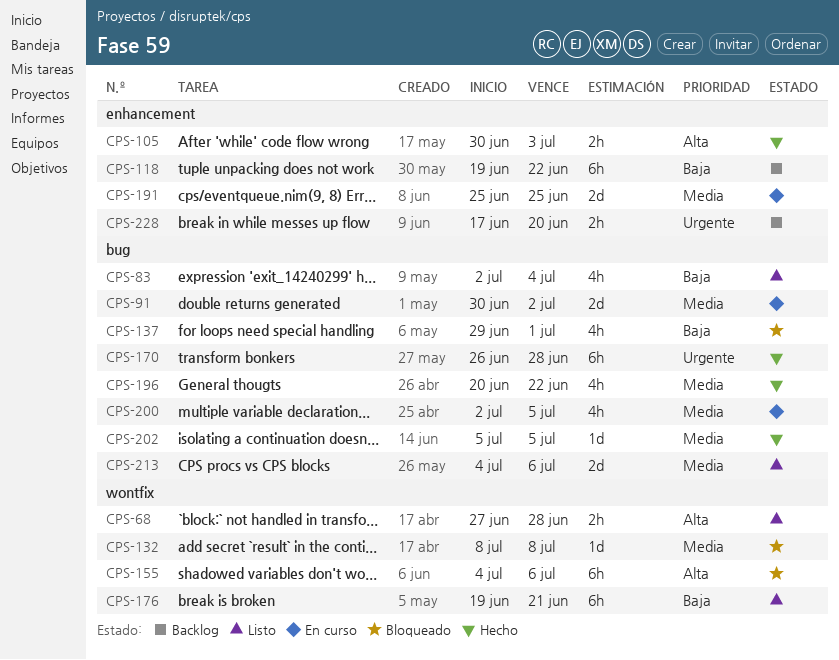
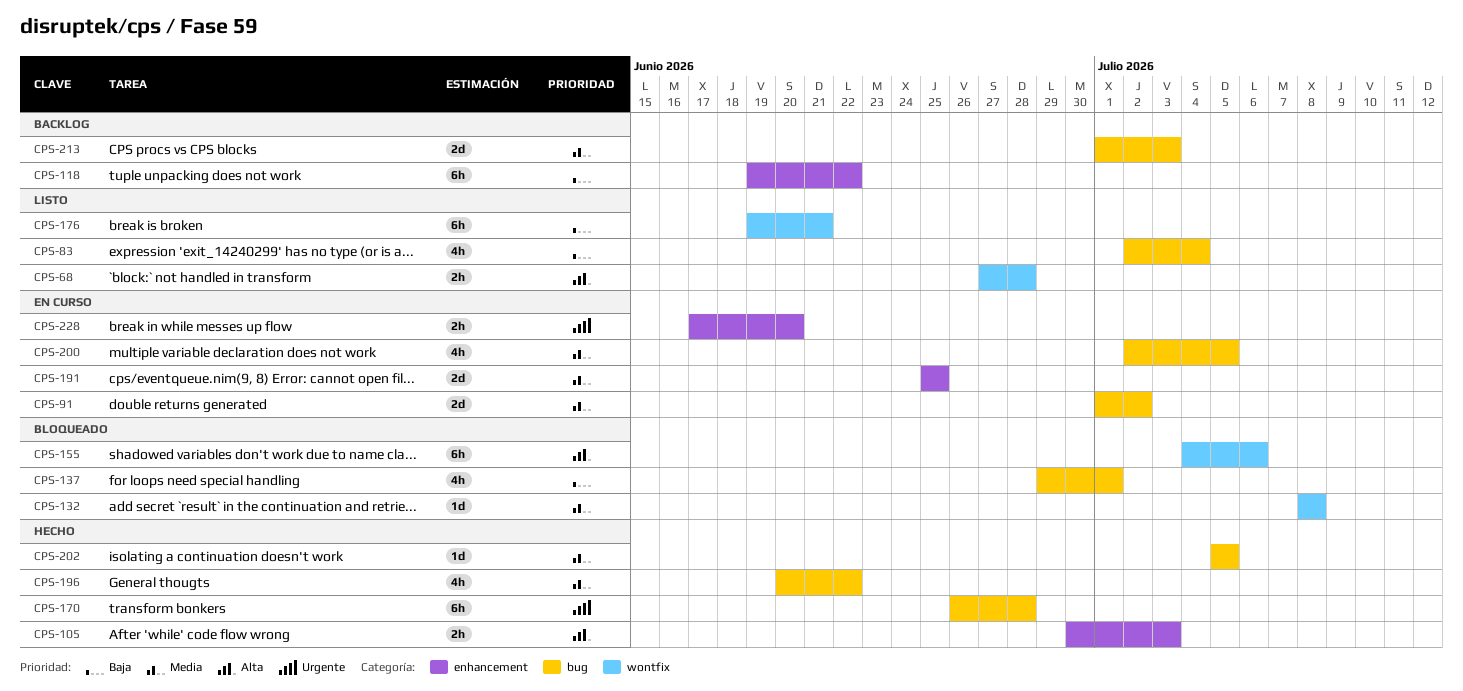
CPS-91, start: Jun 30 -> Jul 1
CPS-213, status: Listo -> Backlog
CPS-213, start: Jul 4 -> Jul 1
CPS-213, due: Jul 6 -> Jul 3
CPS-228, status: Backlog -> En curso

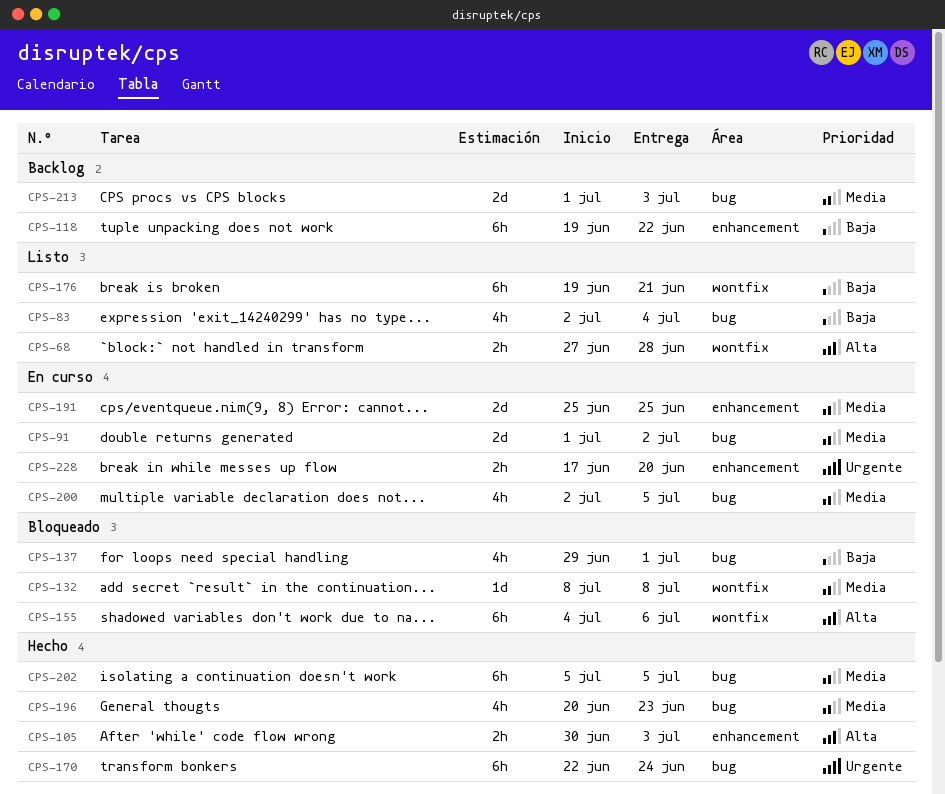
CPS-170, start: Jun 26 -> Jun 22
CPS-170, due: Jun 28 -> Jun 24
CPS-196, due: Jun 22 -> Jun 23
CPS-202, estimate: 1d -> 6h

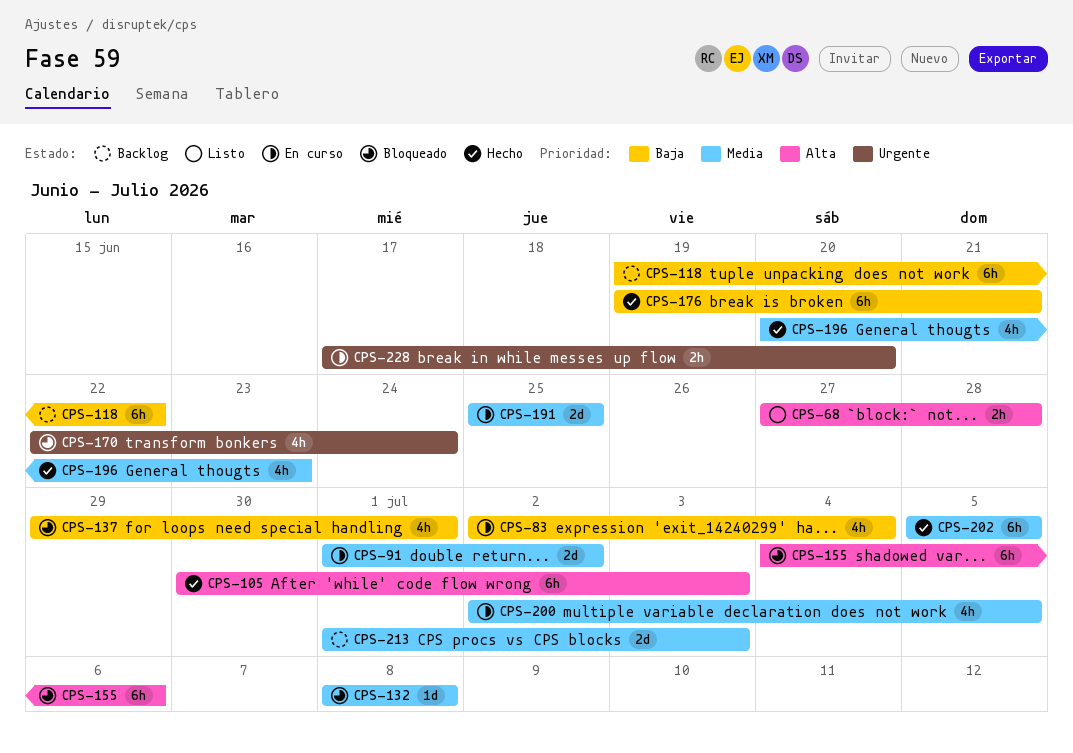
CPS-83, status: Listo -> En curso
CPS-105, estimate: 2h -> 6h
CPS-170, status: Hecho -> Bloqueado
CPS-170, estimate: 6h -> 4h
CPS-176, status: Listo -> Hecho

